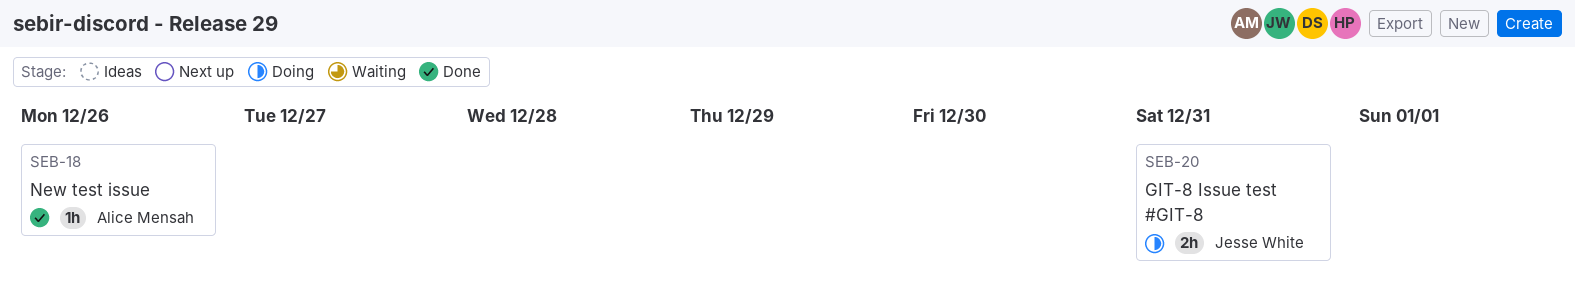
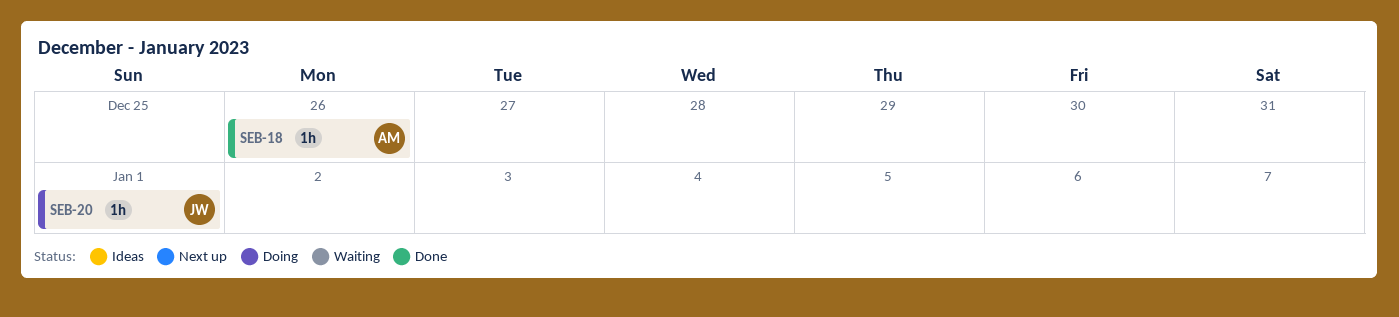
SEB-20, estimate: 2h -> 1h
SEB-20, due: Dec 31 -> Jan 1

